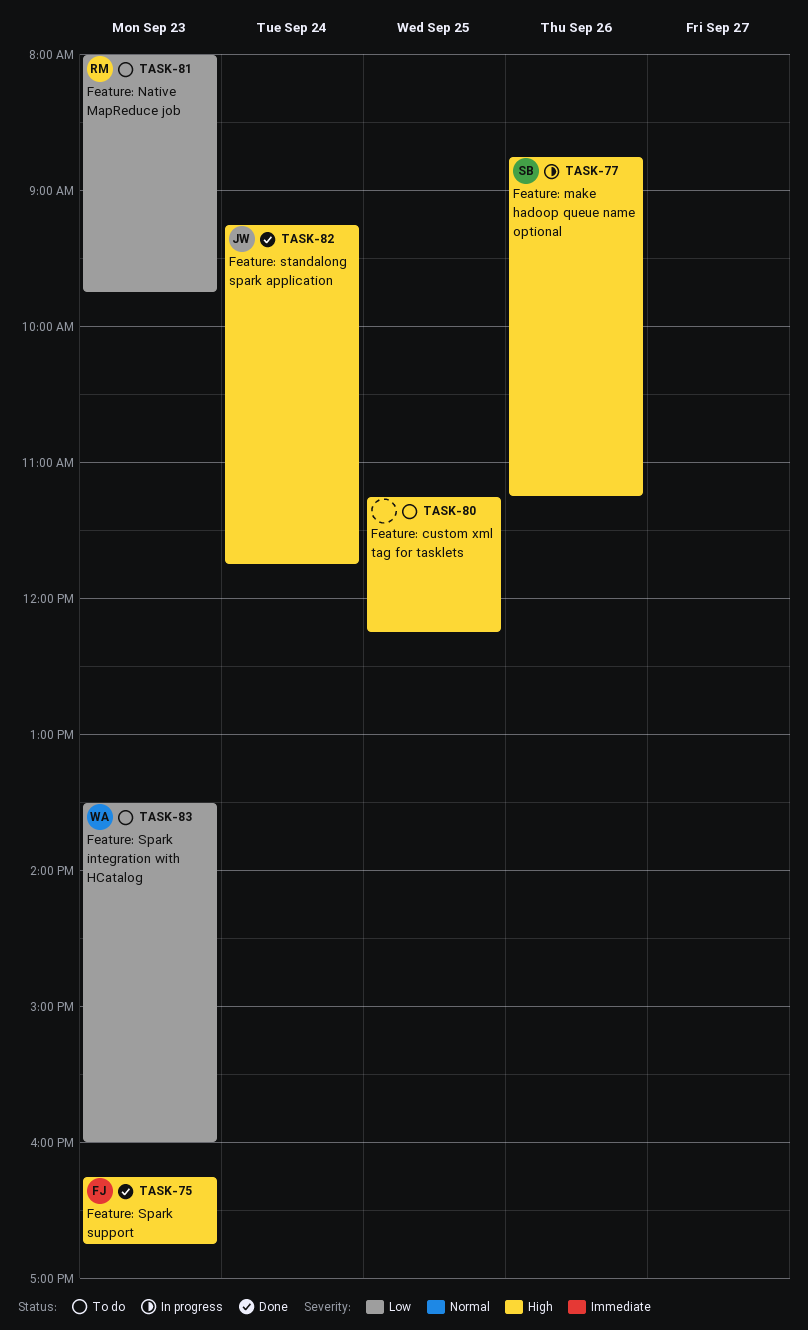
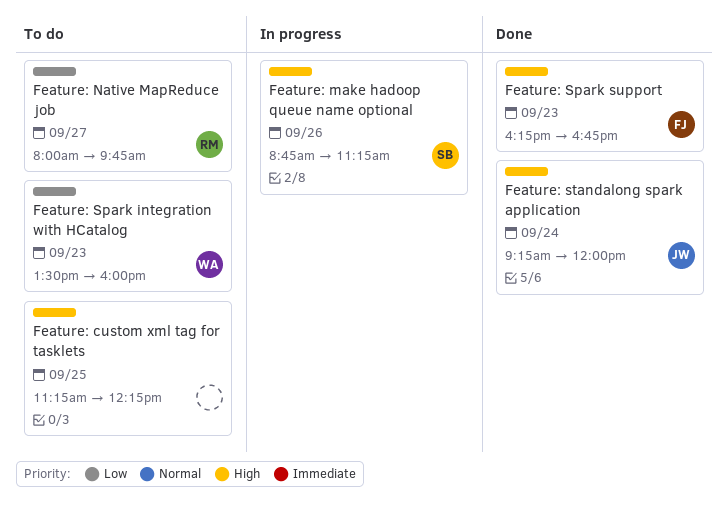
Feature: Native MapReduce job, day: Sep 23 -> Sep 27
Feature: standalong spark application, ends: 11:45 -> 12:00

